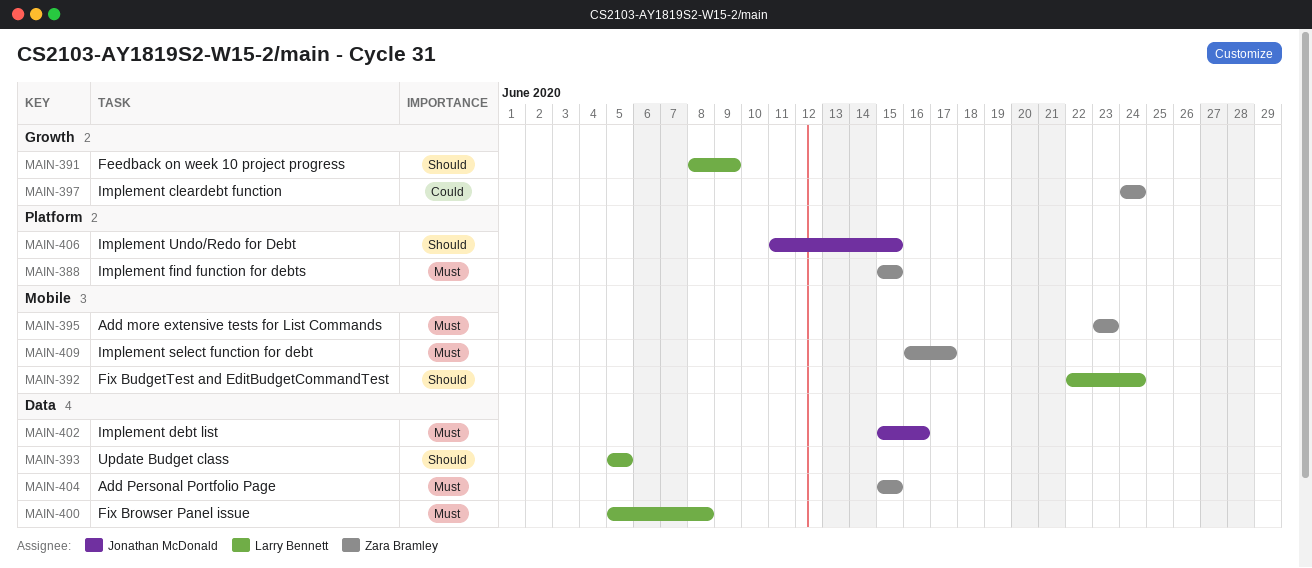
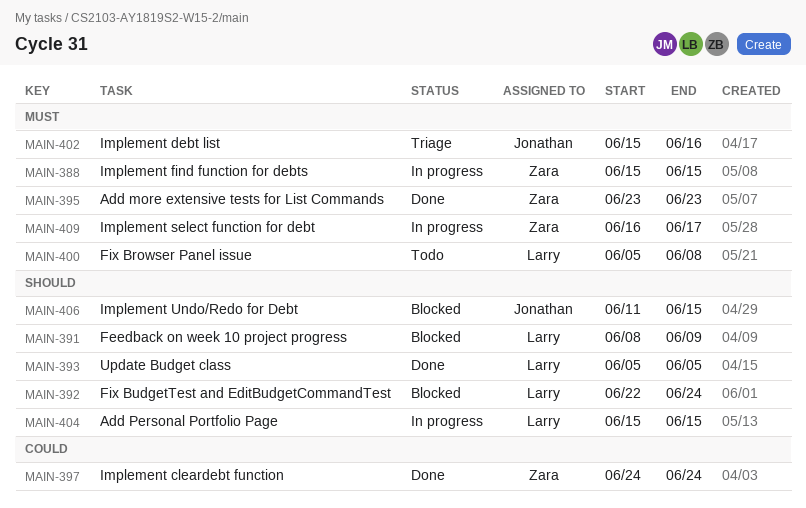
MAIN-404, owner: Zara Bramley -> Larry Bennett
MAIN-404, priority: Must -> Should

